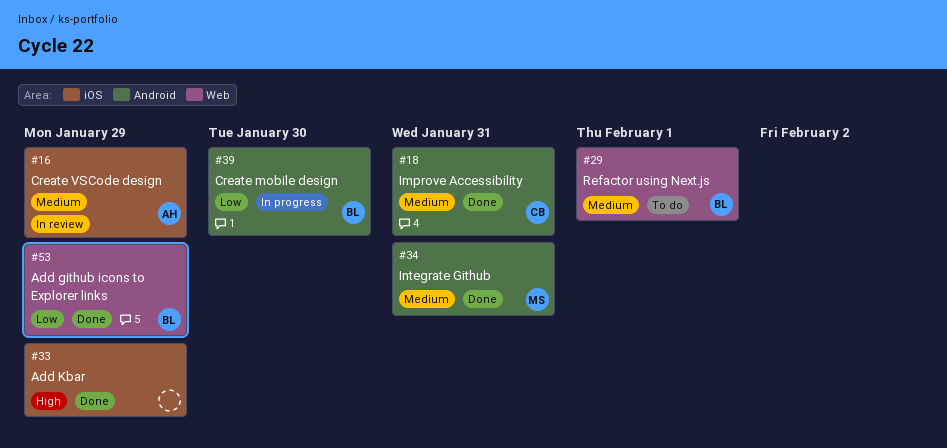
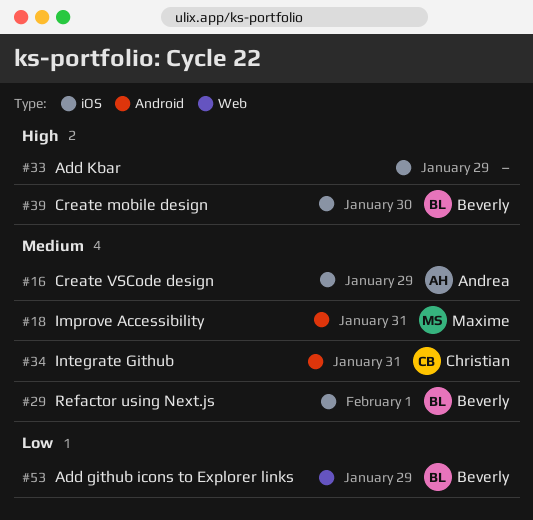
#18, owner: Christian -> Maxime
#29, label: Web -> iOS
#34, owner: Maxime -> Christian
#39, priority: Low -> High
#39, label: Android -> iOS

